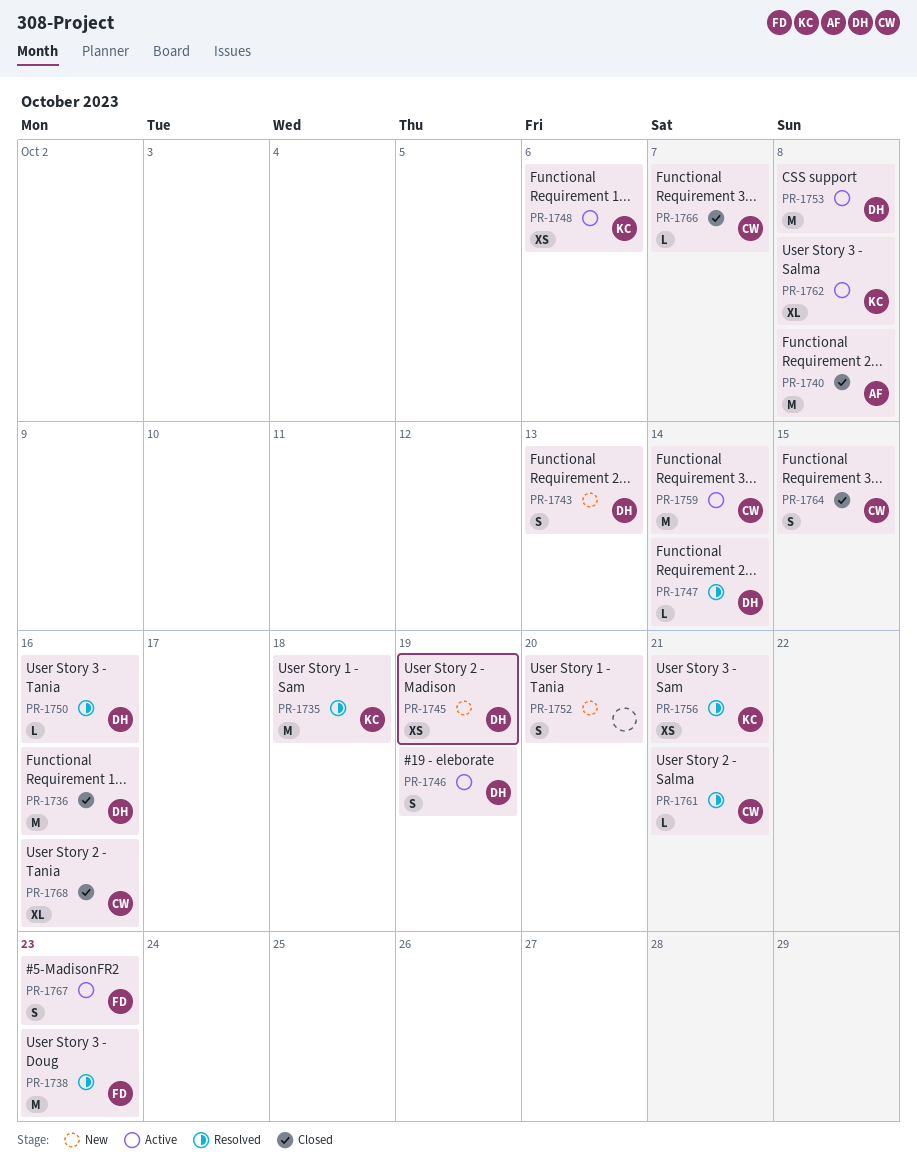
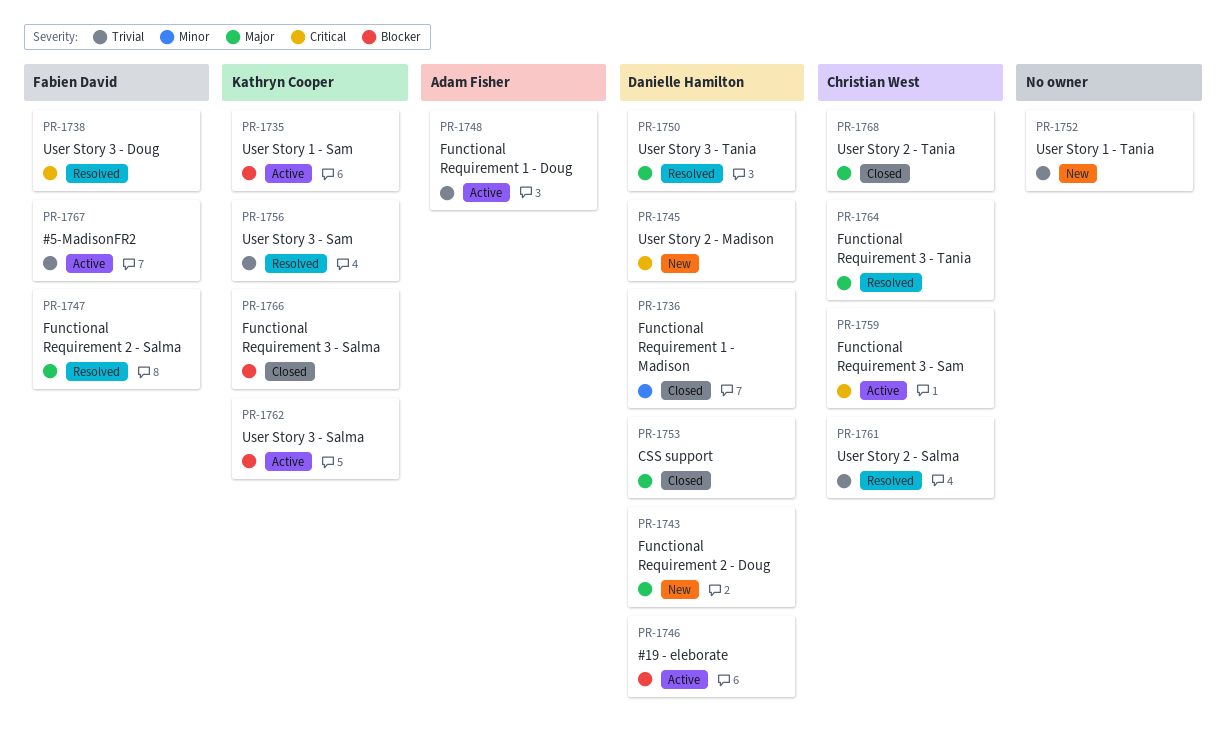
PR-1735, status: Resolved -> Active
PR-1740: present -> none
PR-1747, owner: Danielle Hamilton -> Fabien David
PR-1748, owner: Kathryn Cooper -> Adam Fisher
PR-1753, status: Active -> Closed
PR-1764, status: Closed -> Resolved
PR-1766, owner: Christian West -> Kathryn Cooper

